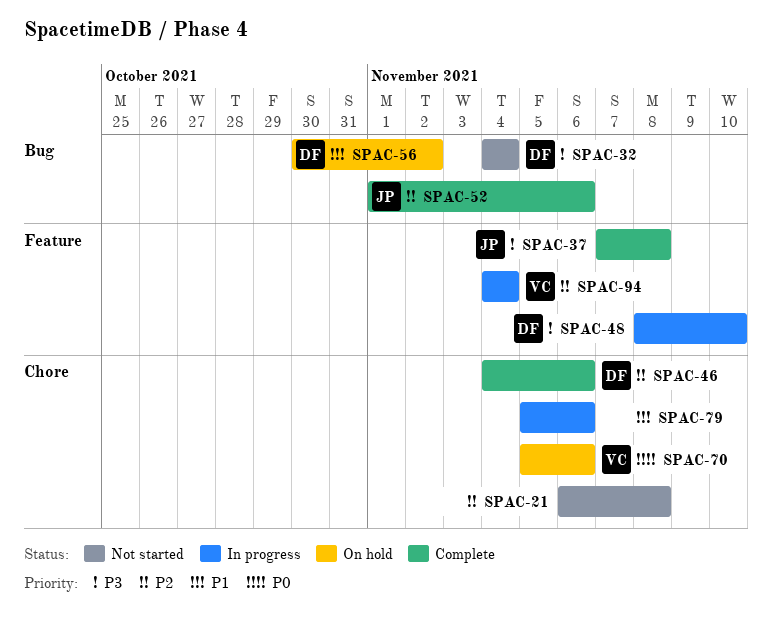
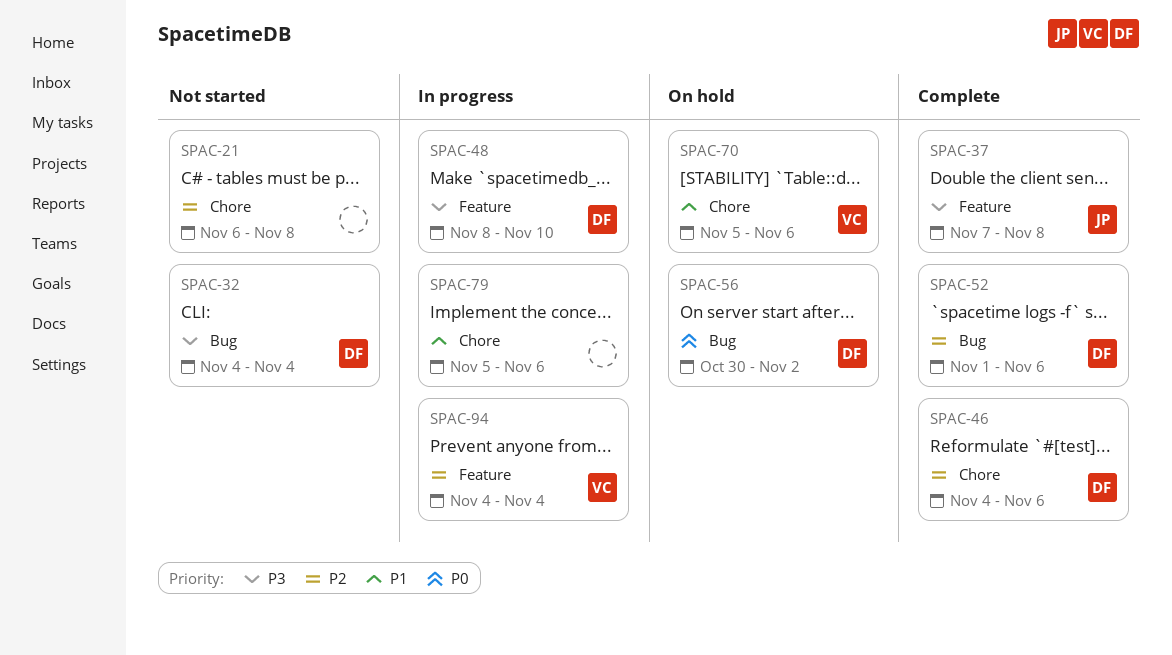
SPAC-52, owner: JP -> DF
SPAC-56, priority: P1 -> P0
SPAC-70, priority: P0 -> P1

